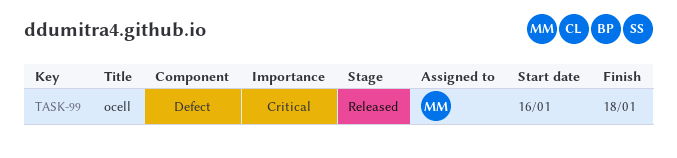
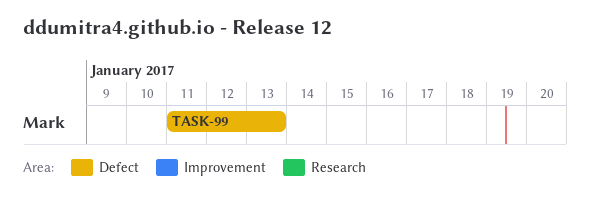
TASK-99, start: Jan 16 -> Jan 11
TASK-99, due: Jan 18 -> Jan 13

